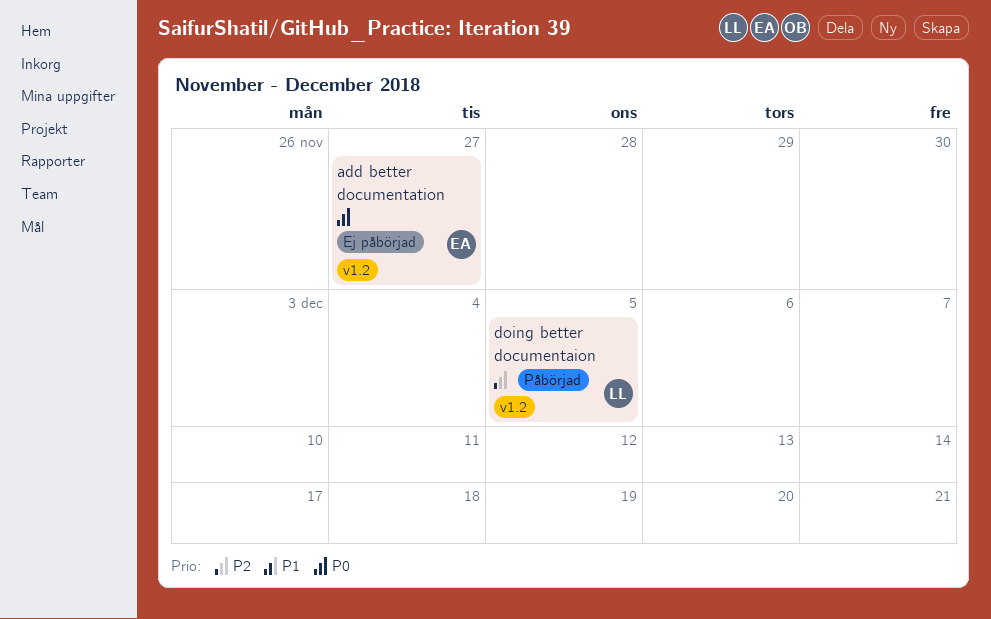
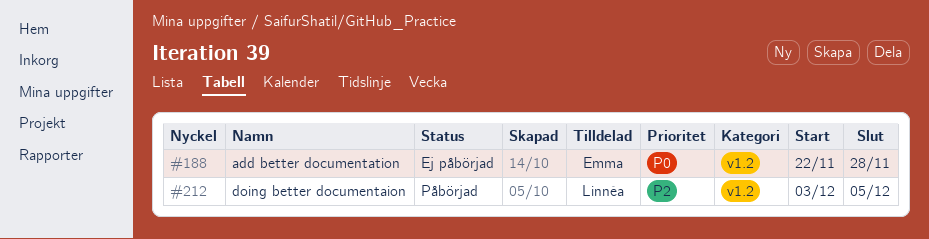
add better documentation, due: Nov 27 -> Nov 28

